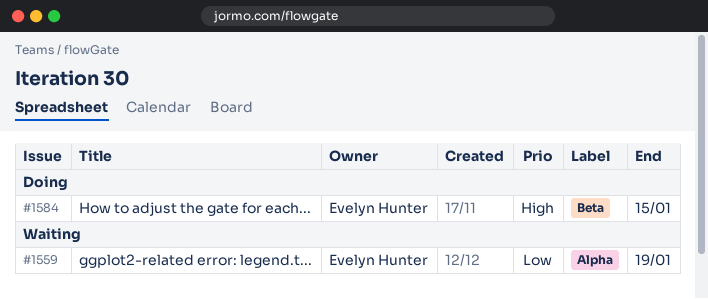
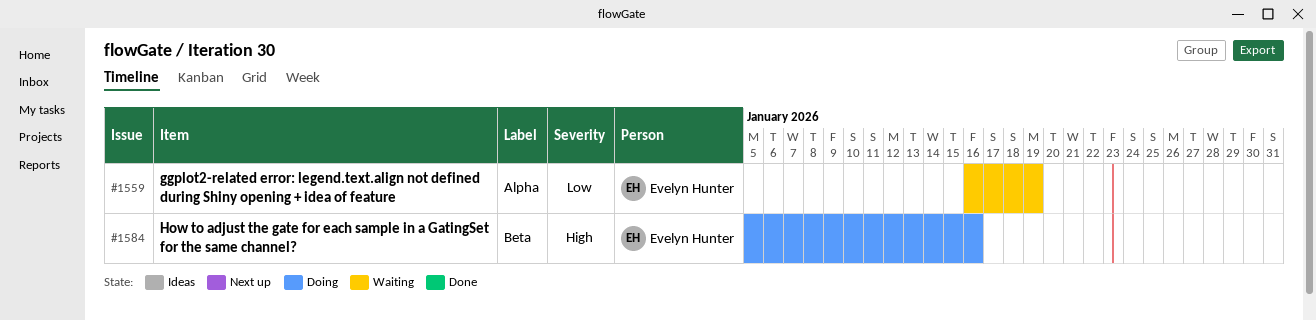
#1584, due: Jan 15 -> Jan 16

